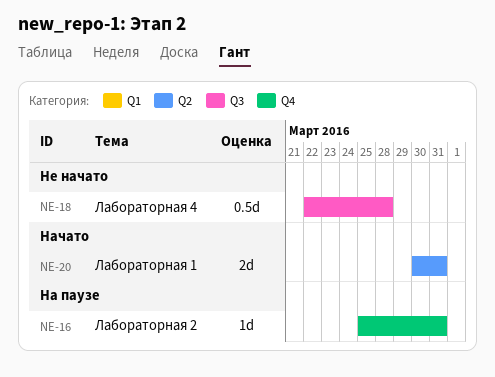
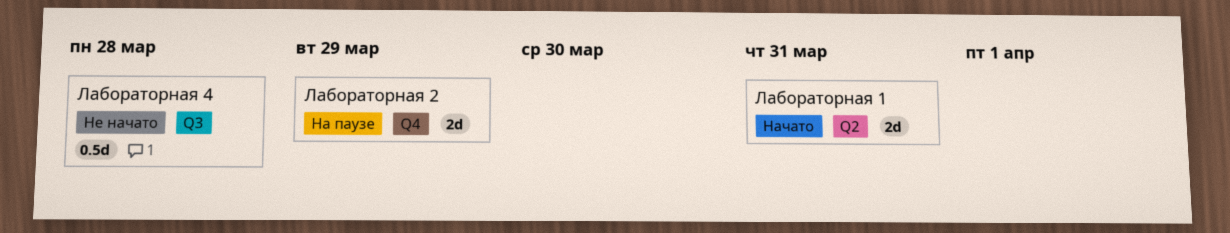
Лабораторная 2, estimate: 1d -> 2d
Лабораторная 2, due: Mar 31 -> Mar 29

